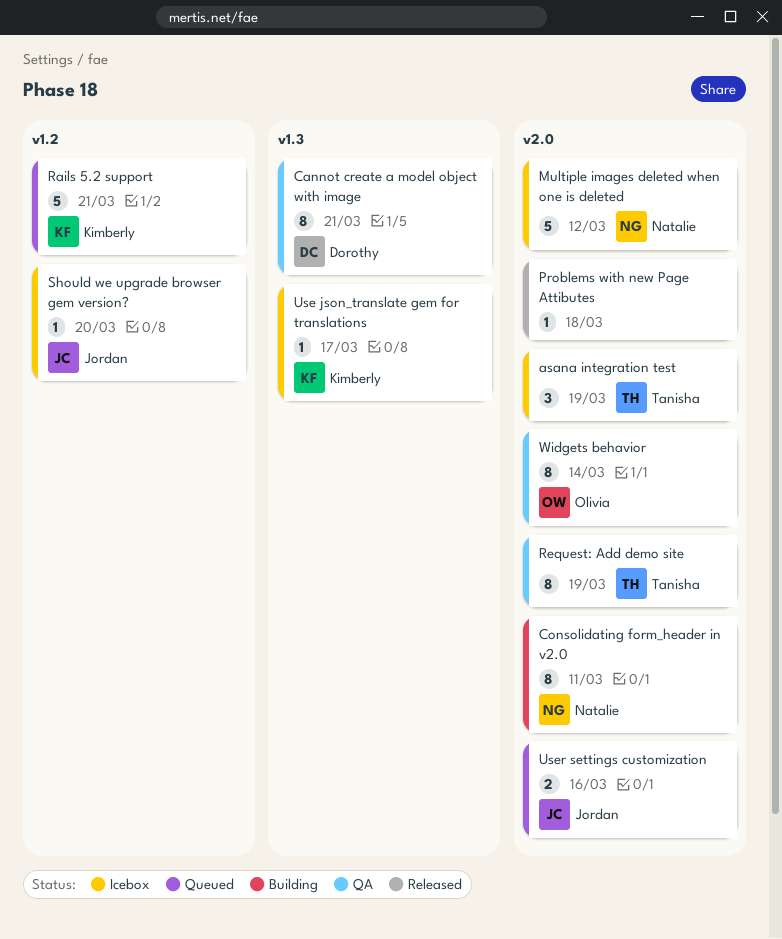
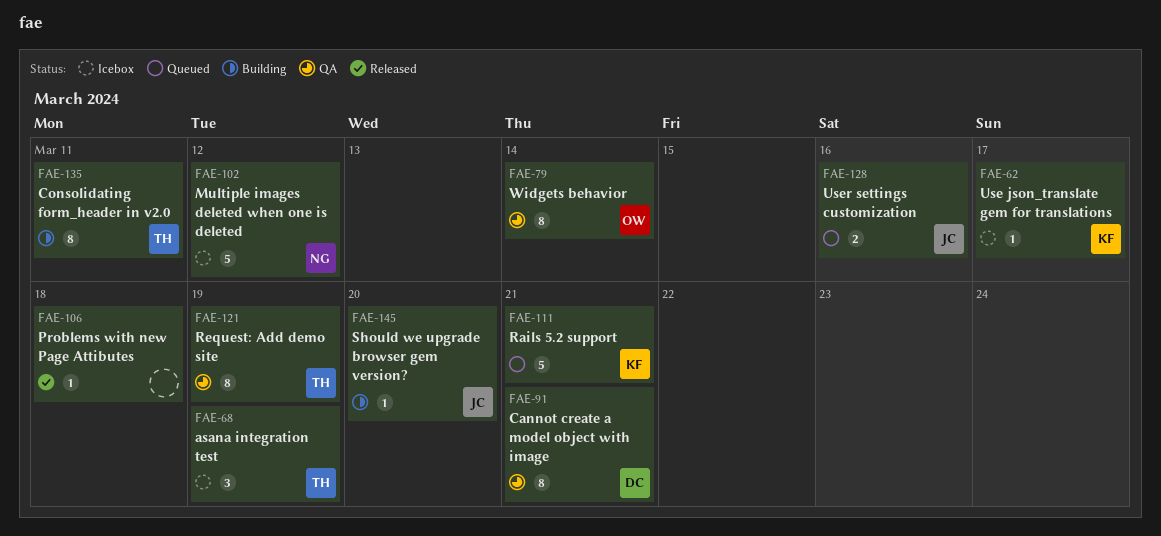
Consolidating form_header in v2.0, owner: Natalie -> Tanisha
Should we upgrade browser gem version?, status: Icebox -> Building

